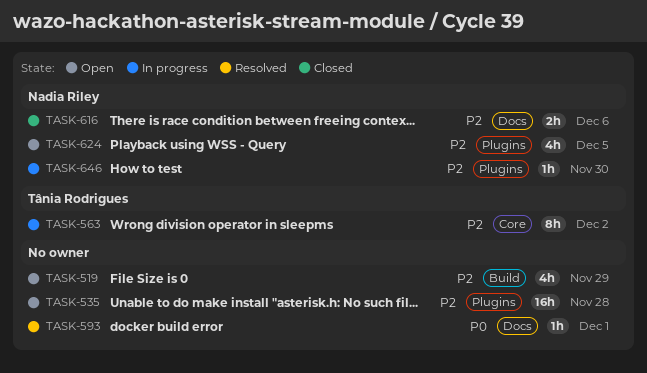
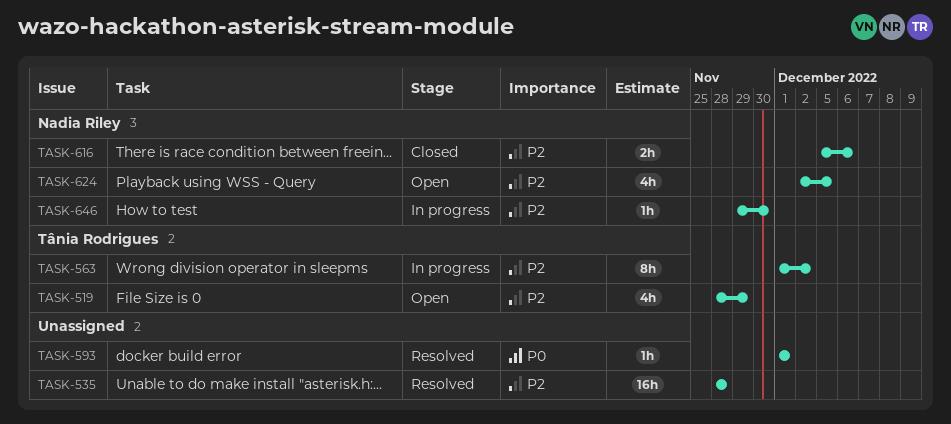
TASK-519, owner: none -> Tânia Rodrigues
TASK-535, status: Open -> Resolved

